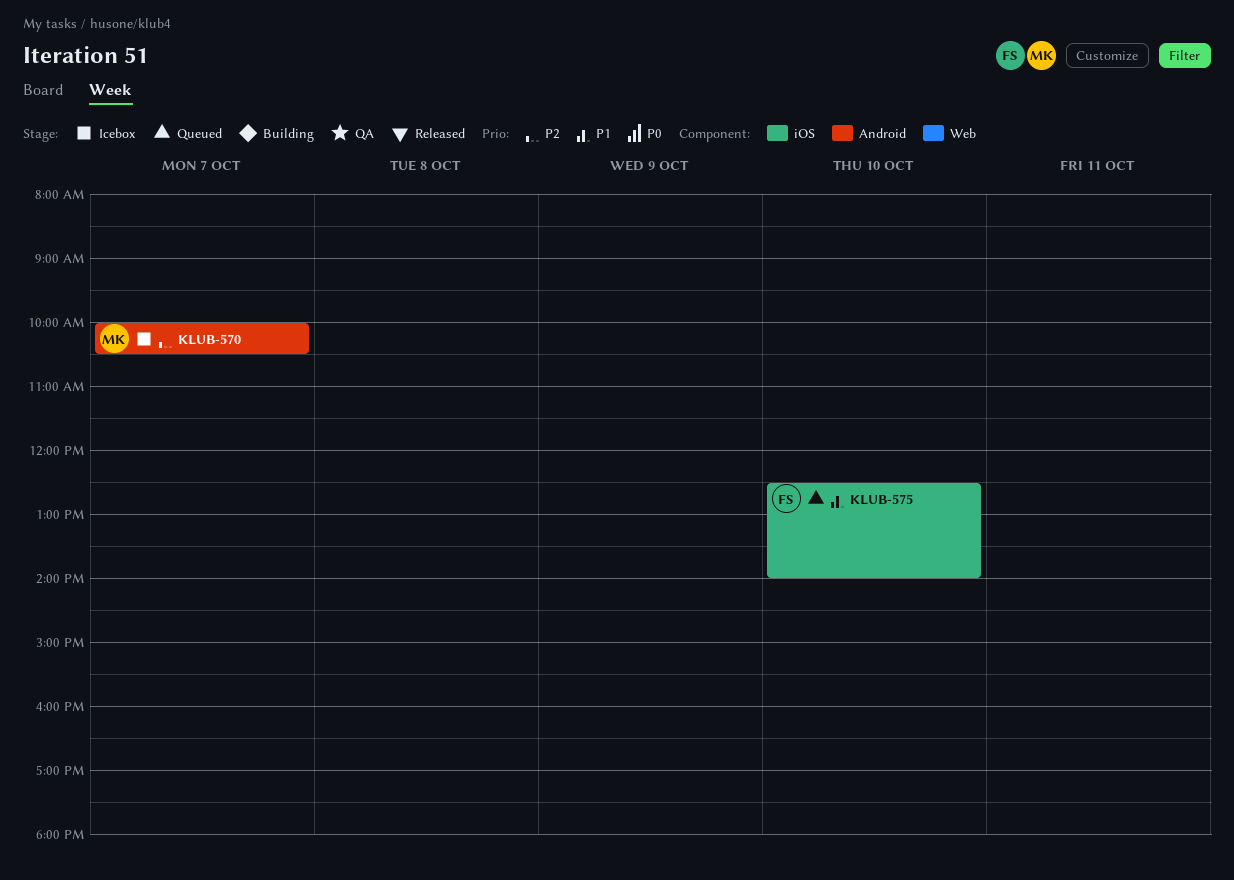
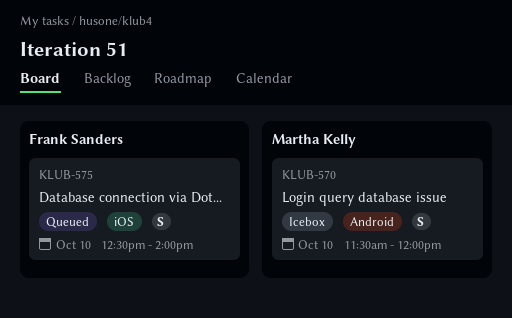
KLUB-570, day: Oct 7 -> Oct 10
KLUB-570, begins: 10:00 -> 11:30
KLUB-570, ends: 10:30 -> 12:00

